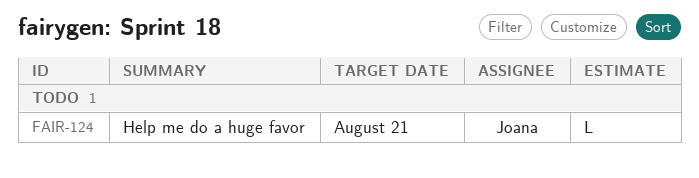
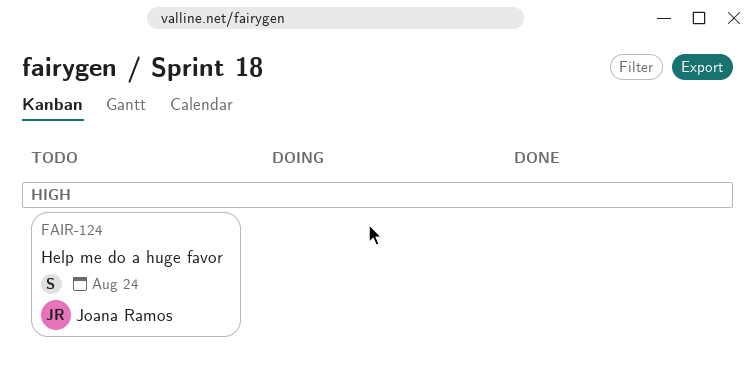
FAIR-124, estimate: L -> S
FAIR-124, due: Aug 21 -> Aug 24

